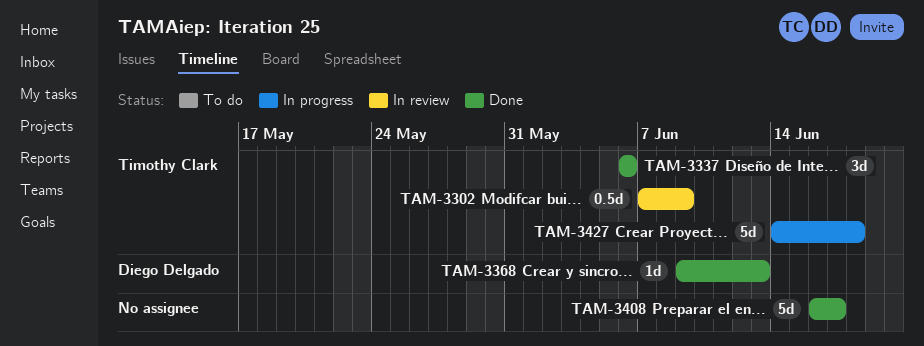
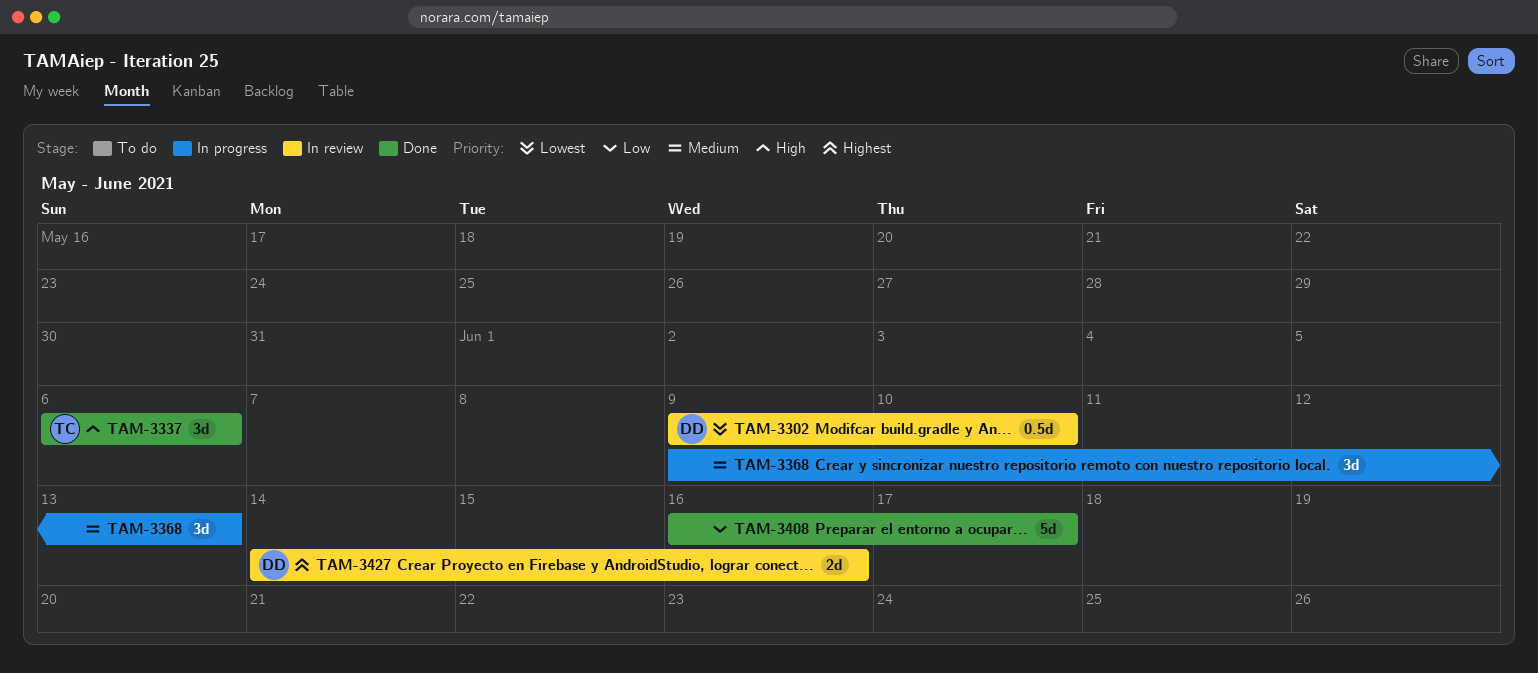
TAM-3302, owner: Timothy Clark -> Diego Delgado
TAM-3302, start: Jun 7 -> Jun 9
TAM-3302, due: Jun 9 -> Jun 10
TAM-3368, status: Done -> In progress
TAM-3368, owner: Diego Delgado -> none
TAM-3368, estimate: 1d -> 3d
TAM-3427, status: In progress -> In review
TAM-3427, owner: Timothy Clark -> Diego Delgado
TAM-3427, estimate: 5d -> 2d
TAM-3427, due: Jun 18 -> Jun 16

